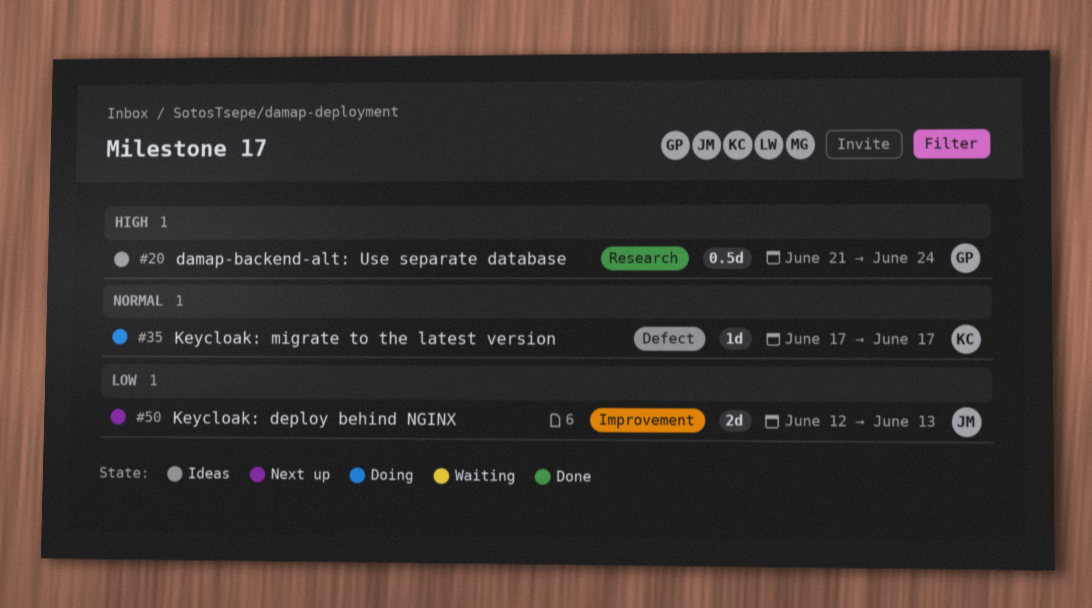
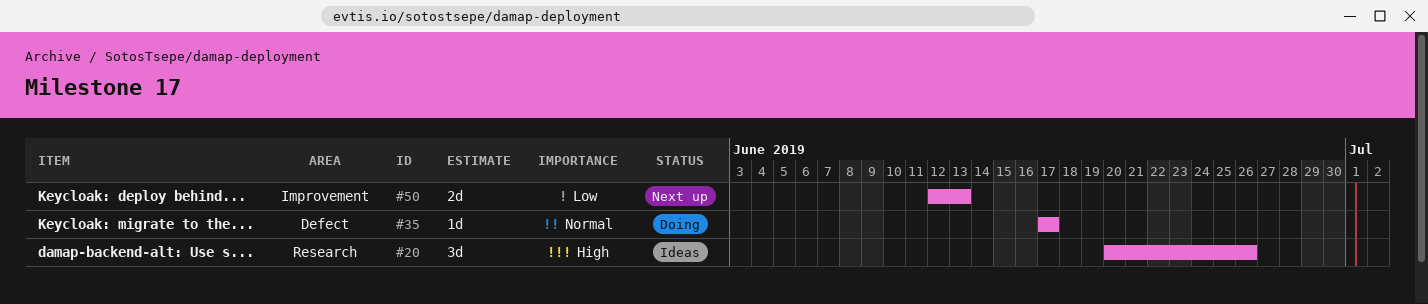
#20, estimate: 0.5d -> 3d
#20, start: Jun 21 -> Jun 20
#20, due: Jun 24 -> Jun 26

